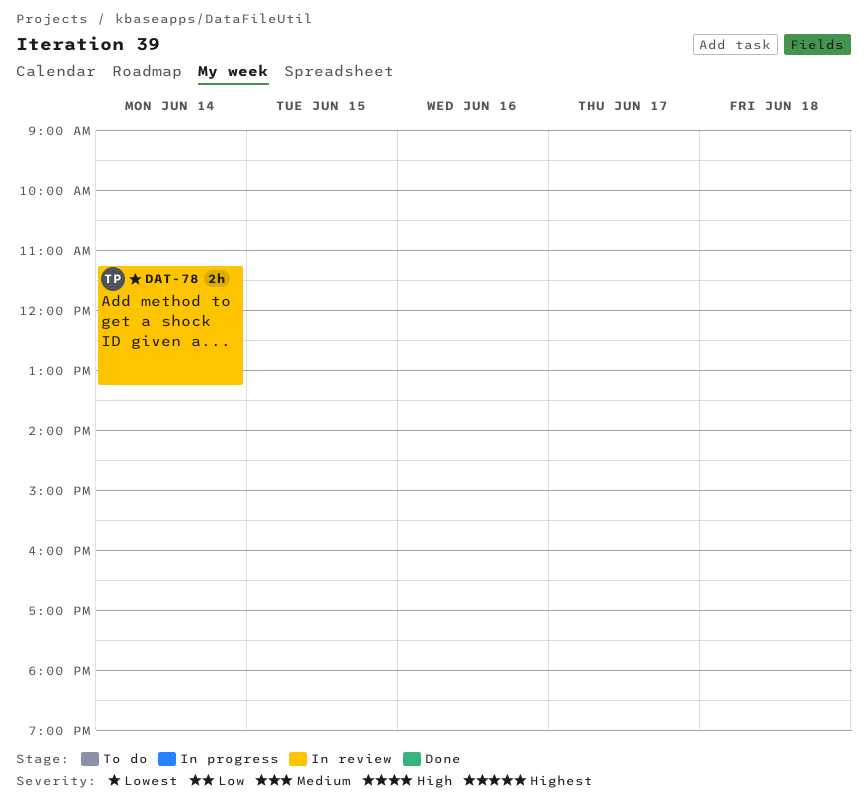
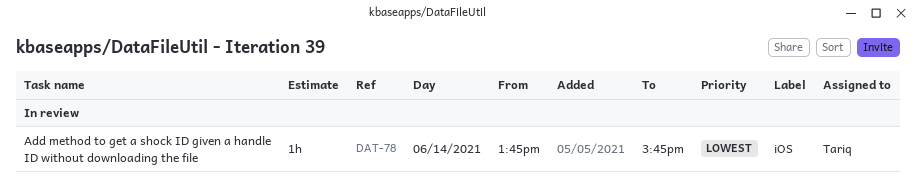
DAT-78, estimate: 2h -> 1h
DAT-78, begins: 11:15 -> 13:45
DAT-78, ends: 13:15 -> 15:45

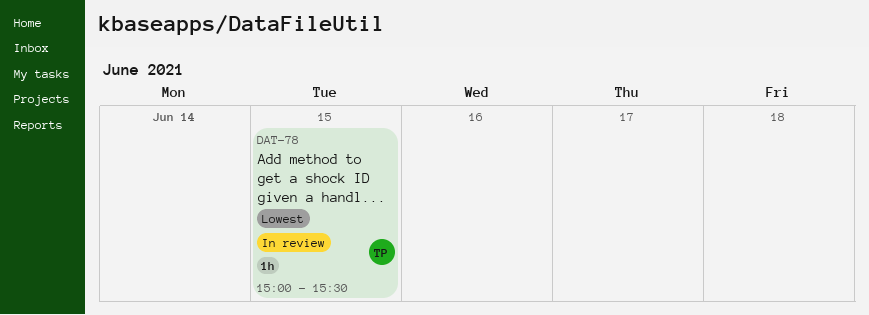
DAT-78, day: Jun 14 -> Jun 15
DAT-78, begins: 13:45 -> 15:00
DAT-78, ends: 15:45 -> 15:30

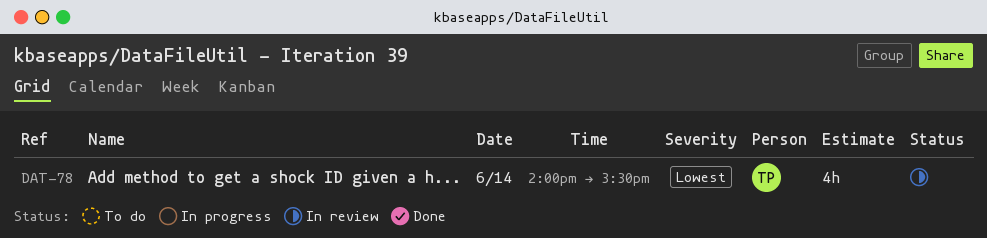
DAT-78, estimate: 1h -> 4h
DAT-78, day: Jun 15 -> Jun 14
DAT-78, begins: 15:00 -> 14:00

